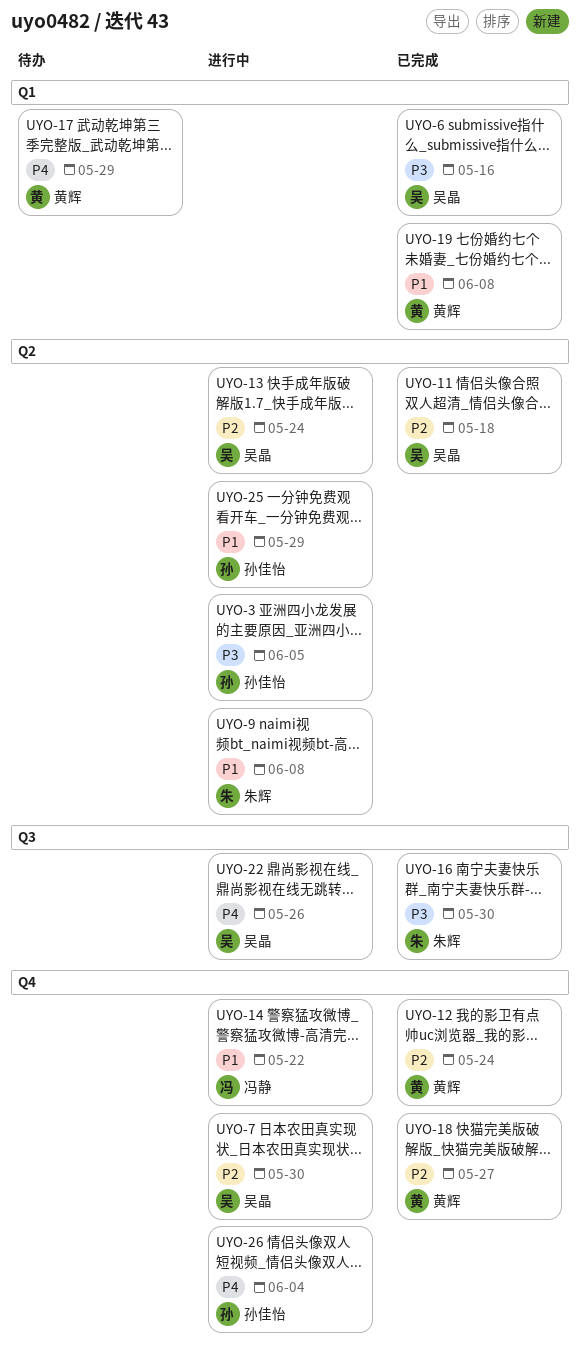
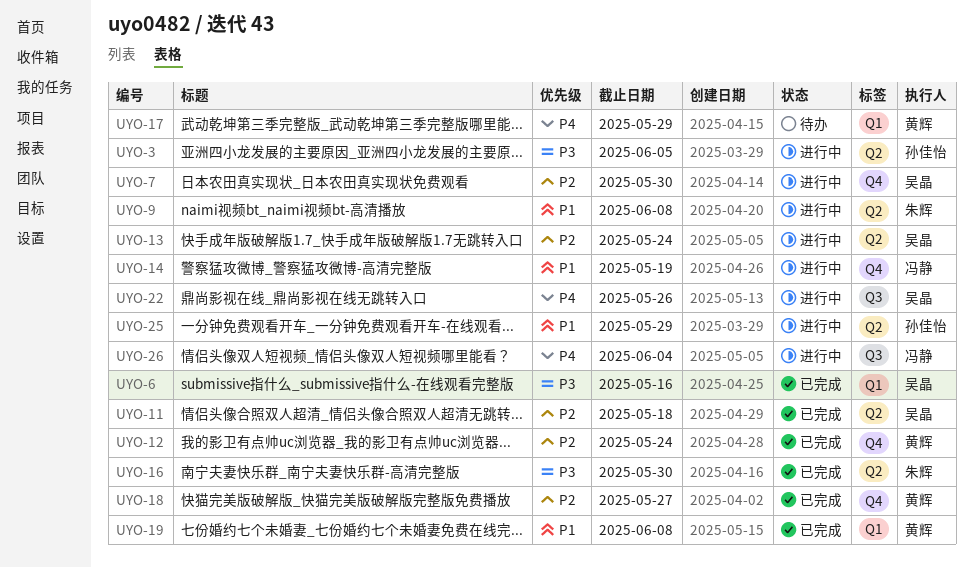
UYO-14, due: May 22 -> May 19
UYO-16, label: Q3 -> Q2
UYO-26, owner: 孙佳怡 -> 冯静
UYO-26, label: Q4 -> Q3

